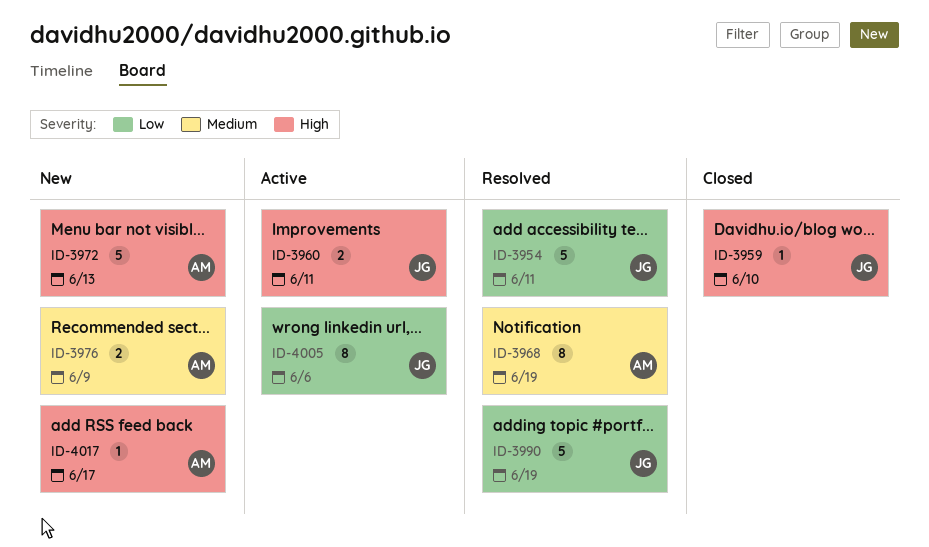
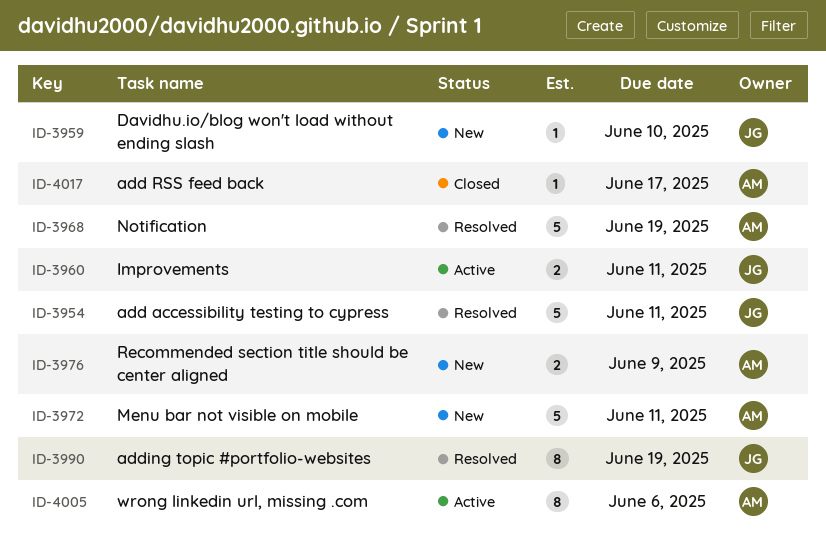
ID-3959, status: Closed -> New
ID-3968, estimate: 8 -> 5
ID-3972, due: Jun 13 -> Jun 11
ID-3990, estimate: 5 -> 8
ID-4005, owner: JG -> AM
ID-4017, status: New -> Closed

